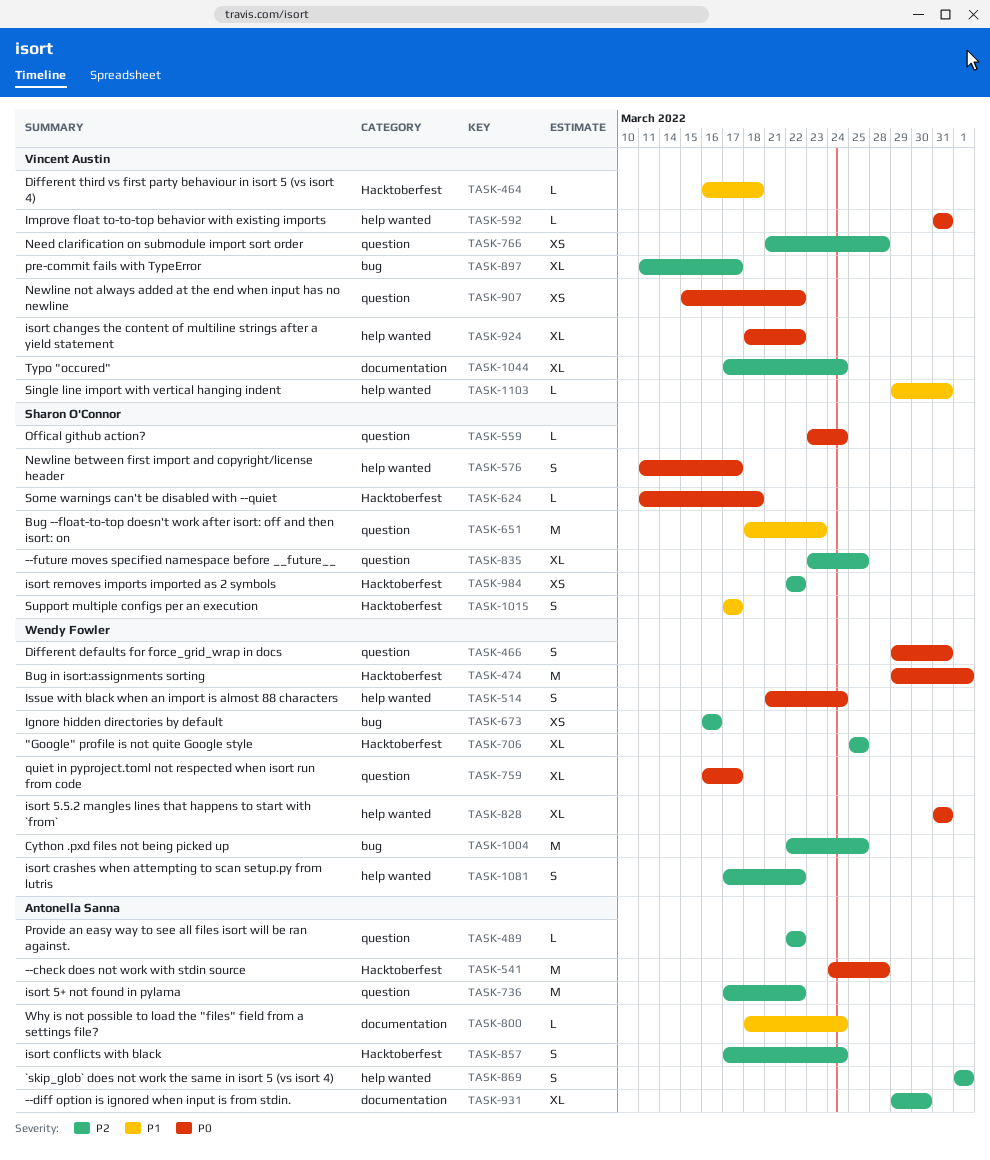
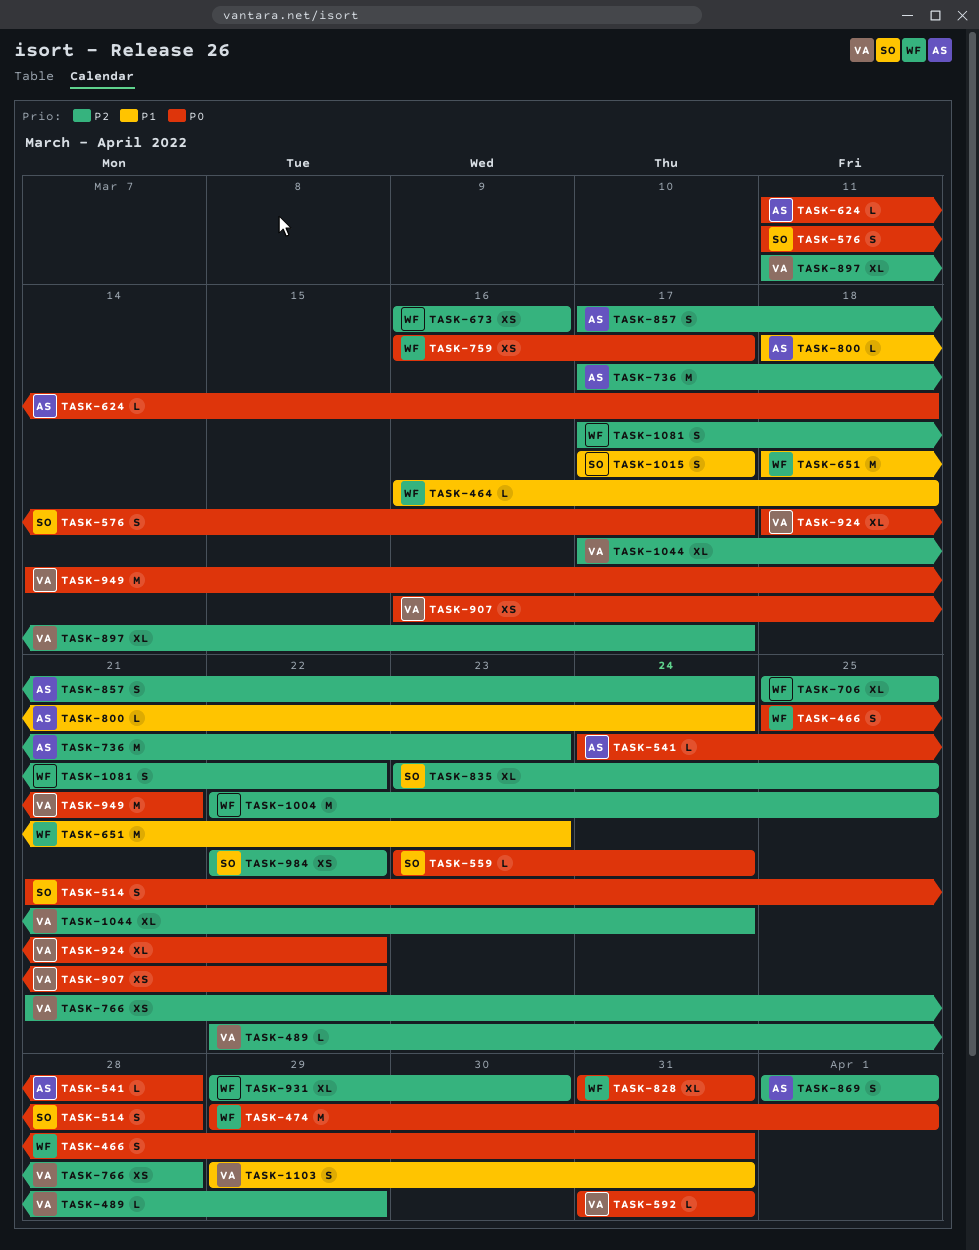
TASK-464, owner: Vincent Austin -> Wendy Fowler
TASK-466, start: Mar 29 -> Mar 25
TASK-489, owner: Antonella Sanna -> Vincent Austin
TASK-489, due: Mar 22 -> Mar 29
TASK-514, owner: Wendy Fowler -> Sharon O'Connor
TASK-514, due: Mar 24 -> Mar 28
TASK-541, estimate: M -> L
TASK-624, owner: Sharon O'Connor -> Antonella Sanna
TASK-651, owner: Sharon O'Connor -> Wendy Fowler
TASK-736, due: Mar 22 -> Mar 23
TASK-759, estimate: XL -> XS
TASK-907, start: Mar 15 -> Mar 16
TASK-931, owner: Antonella Sanna -> Wendy Fowler
TASK-949: none -> present
TASK-1103, estimate: L -> S

